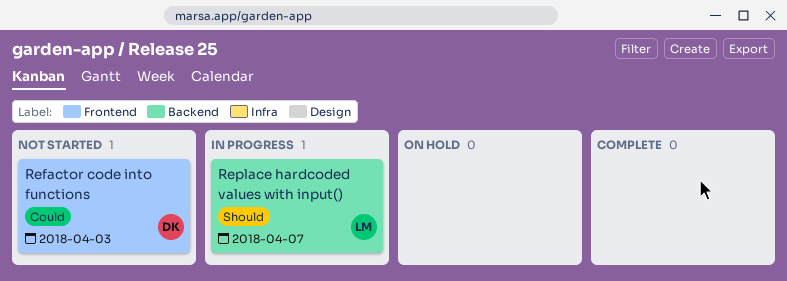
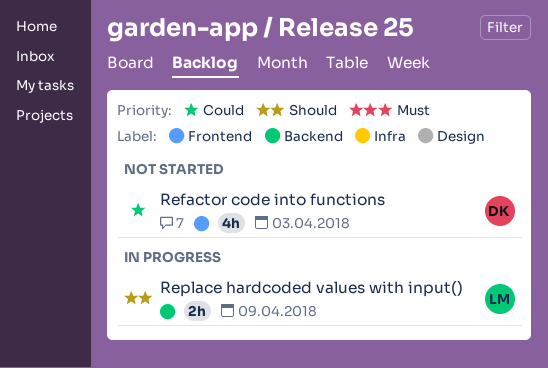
Replace hardcoded values with input(), due: Apr 7 -> Apr 9

